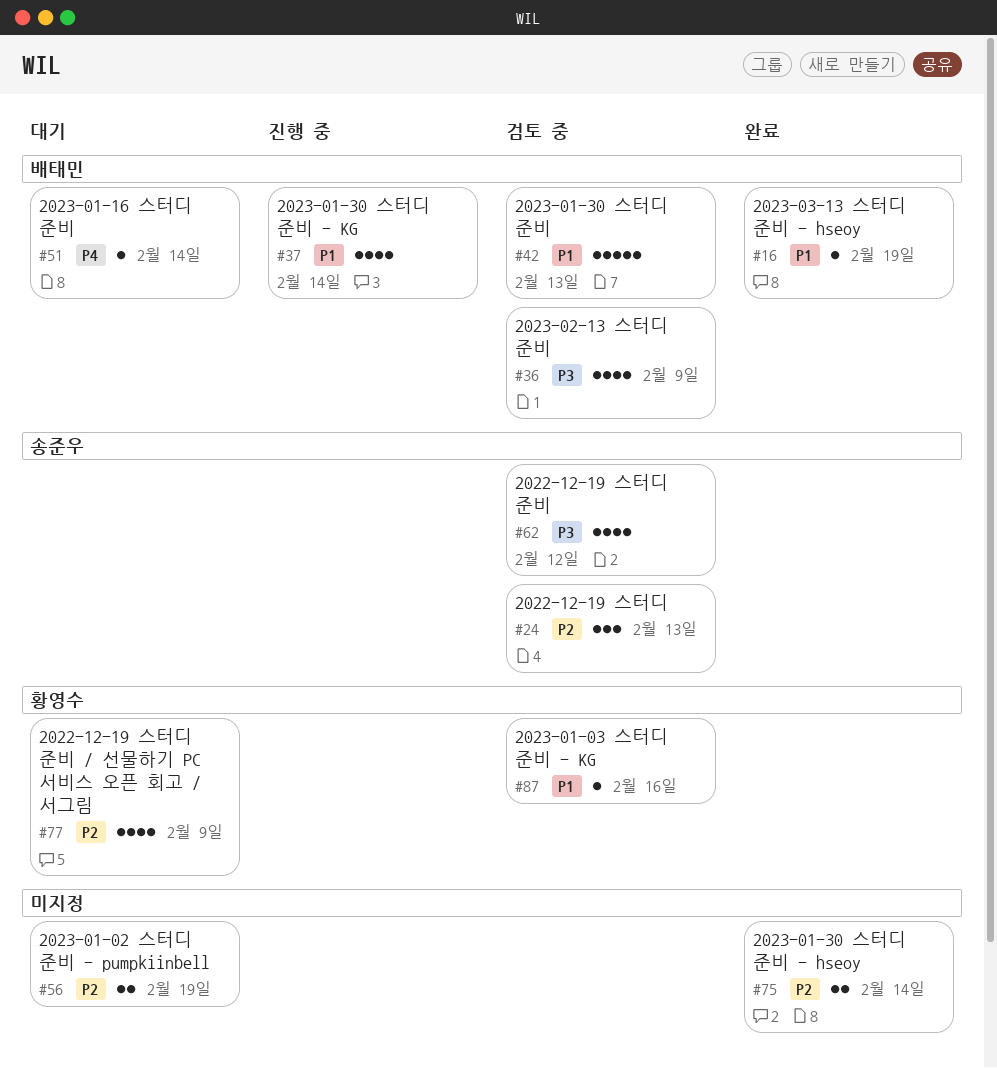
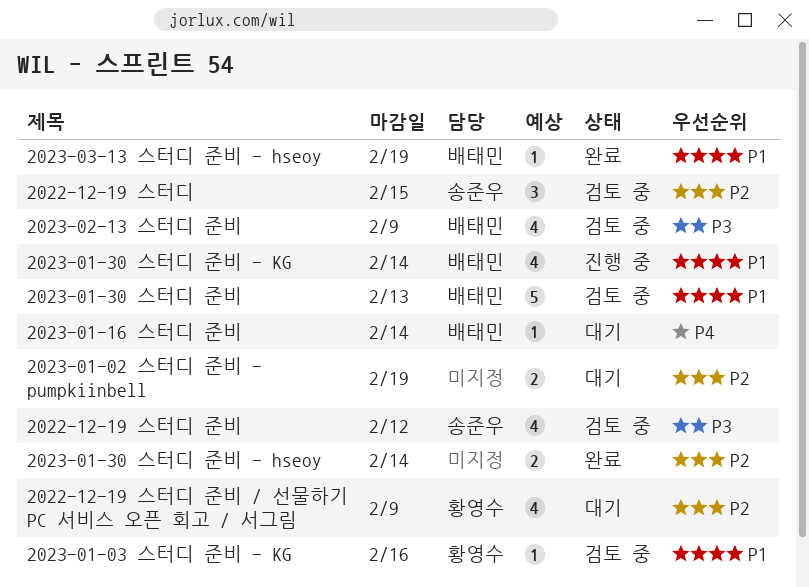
2022-12-19 스터디, due: Feb 13 -> Feb 15

